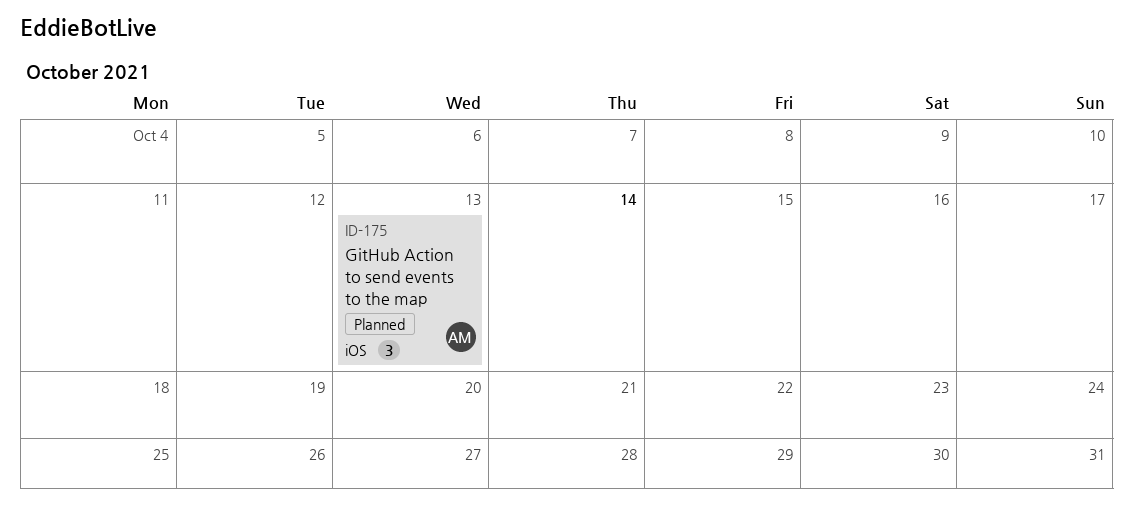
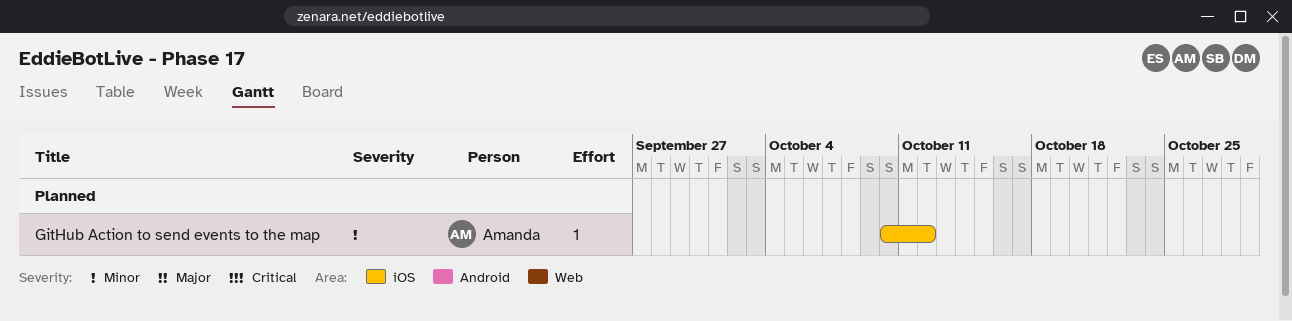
GitHub Action to send events to the map, estimate: 3 -> 1
GitHub Action to send events to the map, due: Oct 13 -> Oct 12

